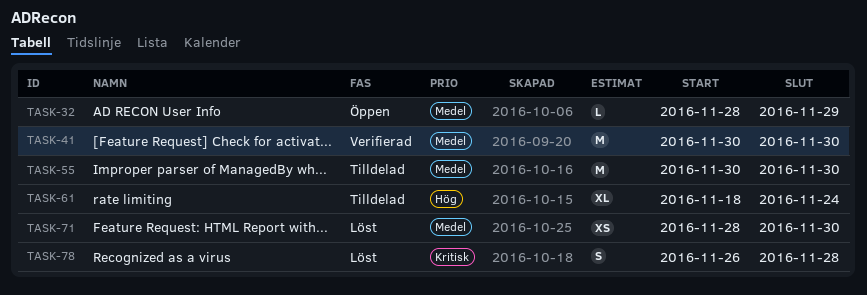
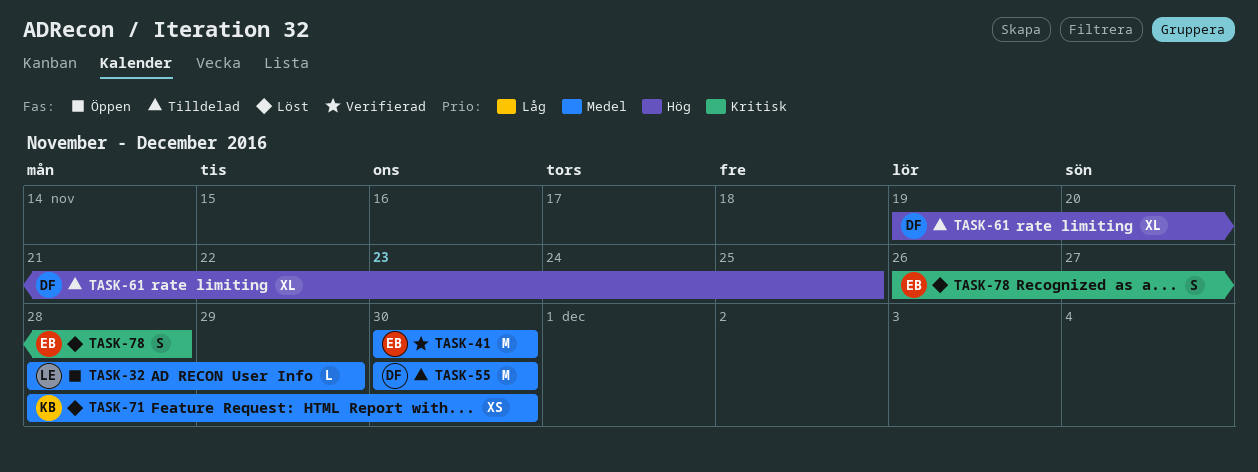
TASK-61, start: Nov 18 -> Nov 19
TASK-61, due: Nov 24 -> Nov 25

